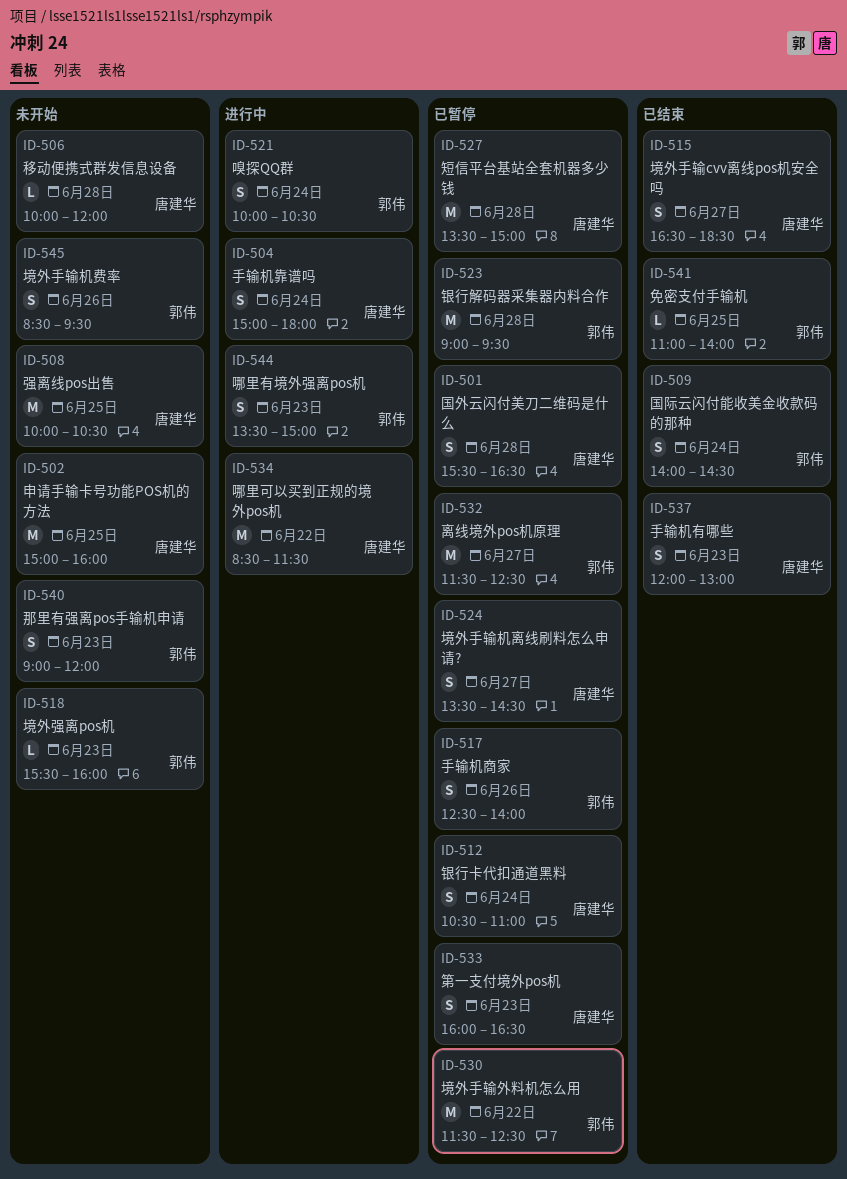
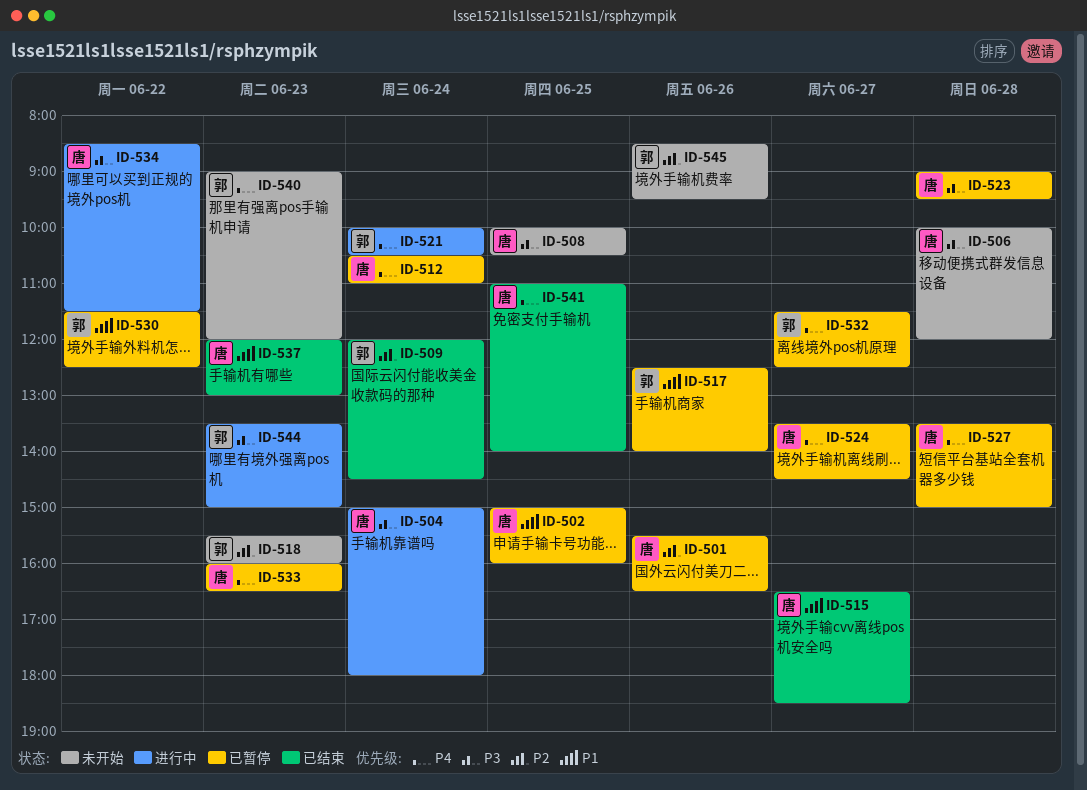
ID-501, day: Jun 28 -> Jun 26
ID-502, status: 未开始 -> 已暂停
ID-509, begins: 14:00 -> 12:00
ID-523, owner: 郭伟 -> 唐建华
ID-541, owner: 郭伟 -> 唐建华

